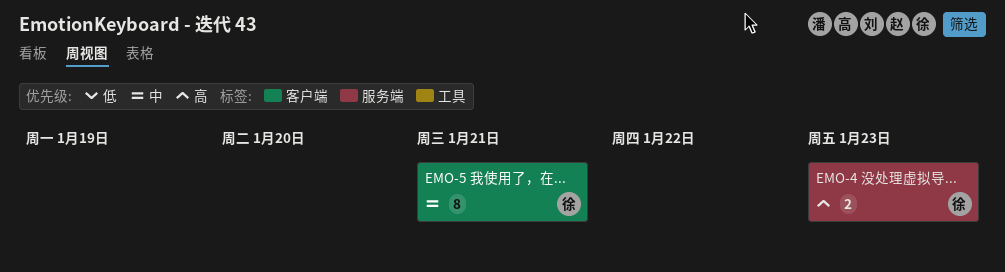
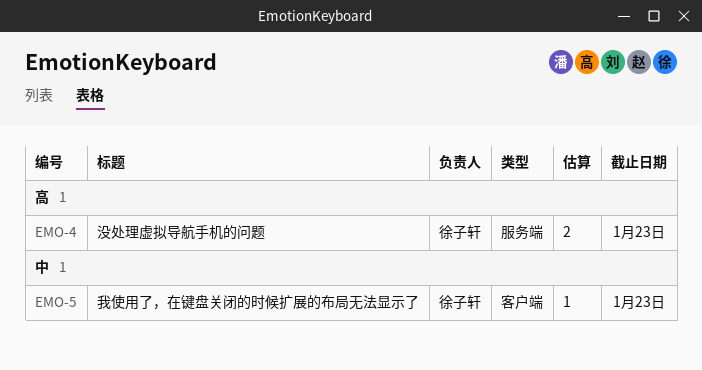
EMO-5, estimate: 8 -> 1
EMO-5, due: Jan 21 -> Jan 23

